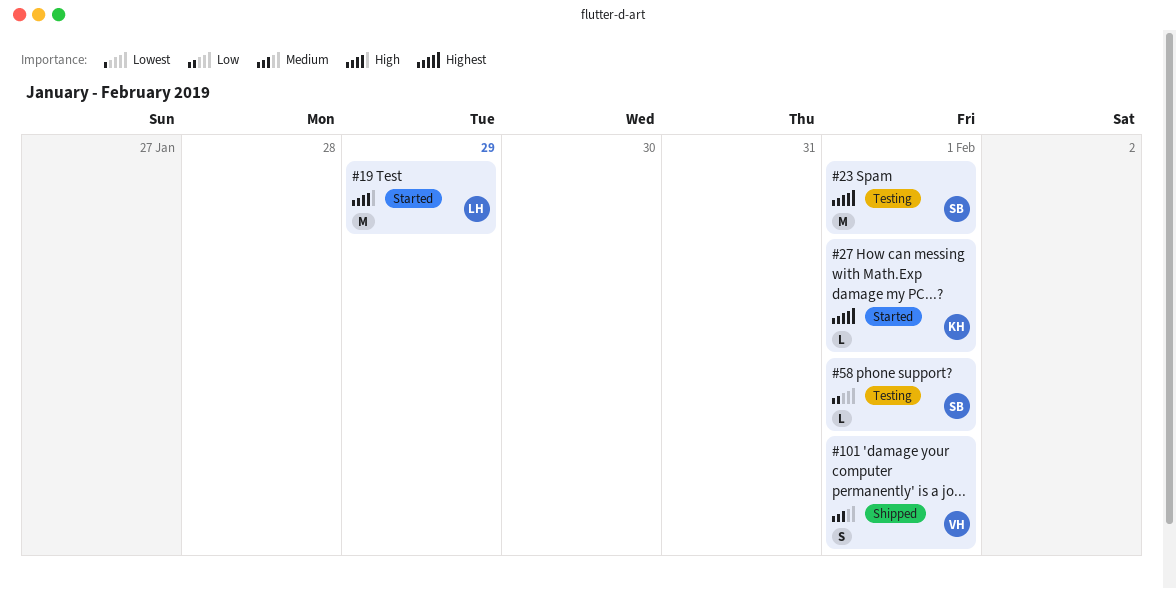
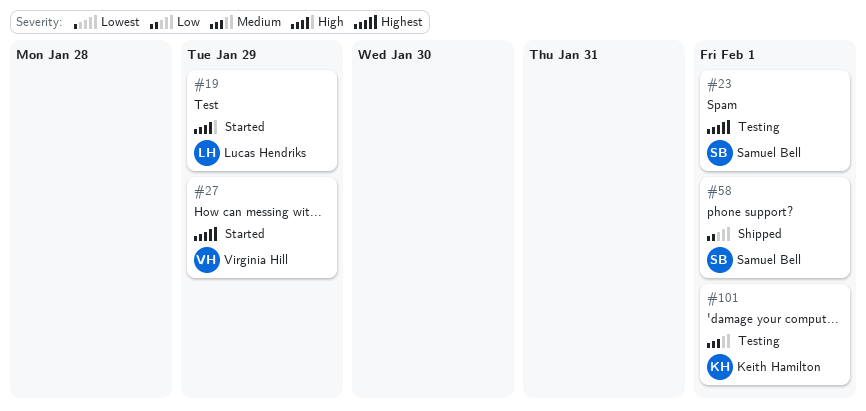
#27, owner: Keith Hamilton -> Virginia Hill
#27, due: Feb 1 -> Jan 29
#58, status: Testing -> Shipped
#101, status: Shipped -> Testing
#101, owner: Virginia Hill -> Keith Hamilton

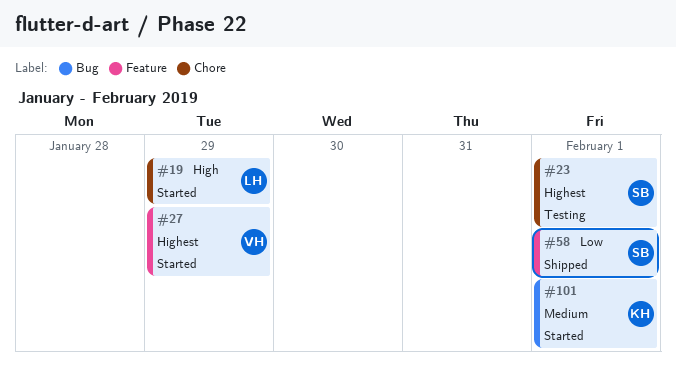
#101, status: Testing -> Started

